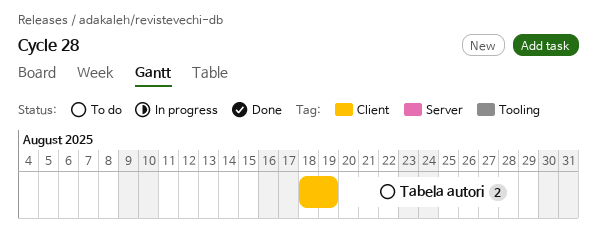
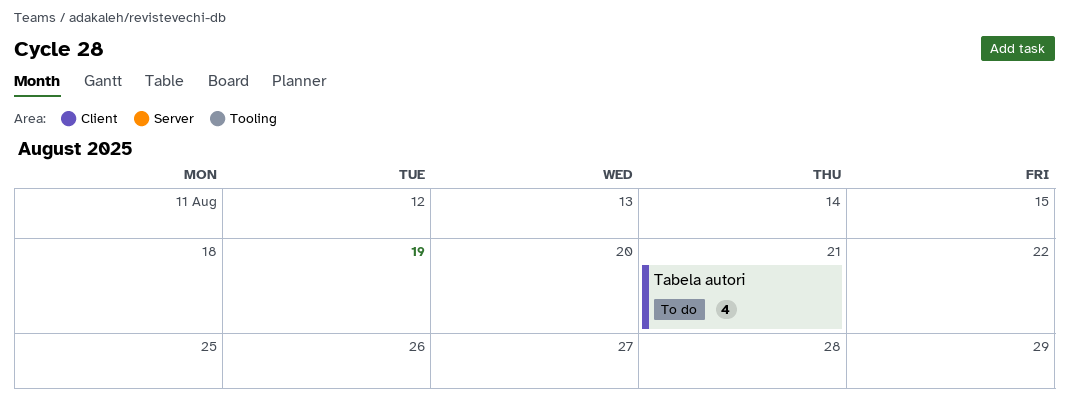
Tabela autori, estimate: 2 -> 4
Tabela autori, due: Aug 19 -> Aug 21

